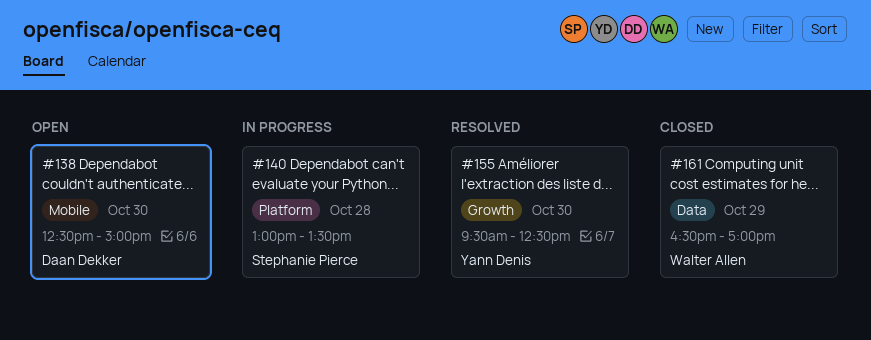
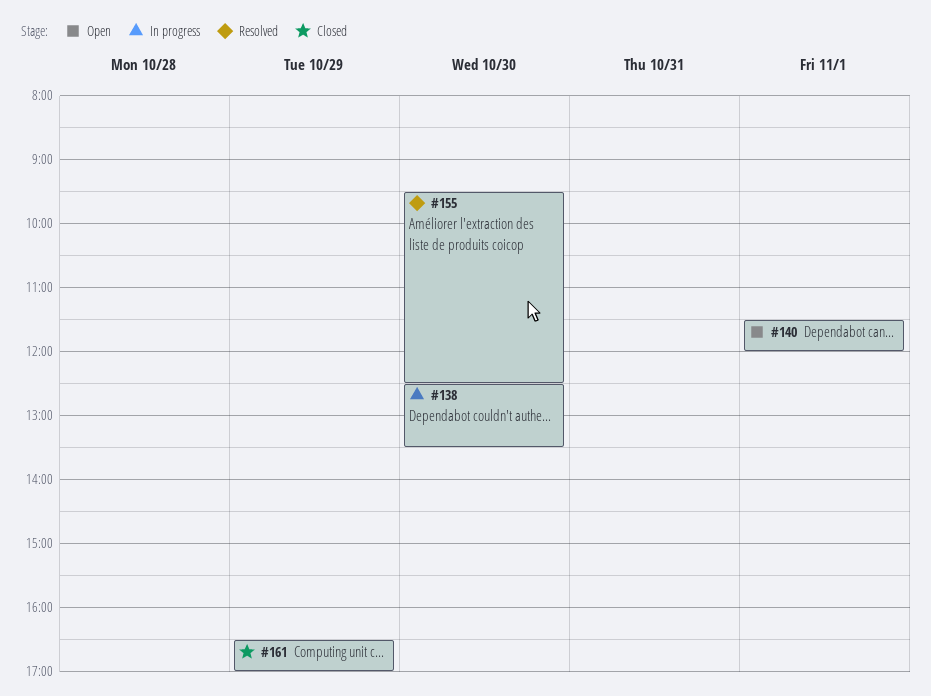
#138, status: Open -> In progress
#138, ends: 15:00 -> 13:30
#140, status: In progress -> Open
#140, day: Oct 28 -> Nov 1
#140, begins: 13:00 -> 11:30
#140, ends: 13:30 -> 12:00

